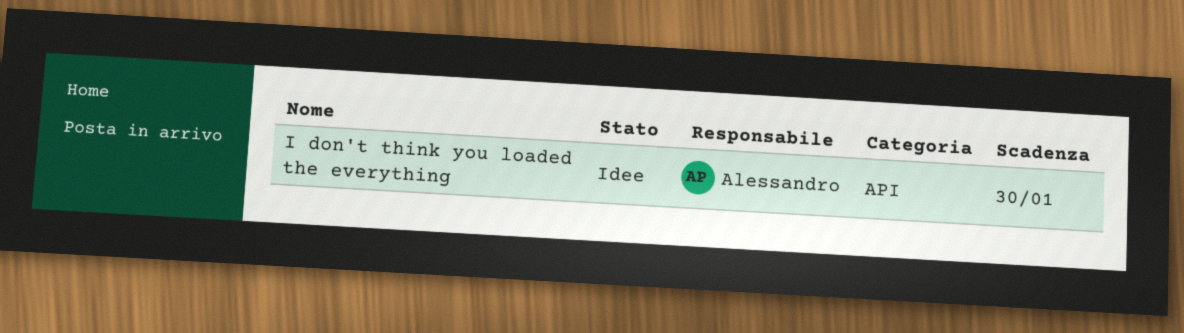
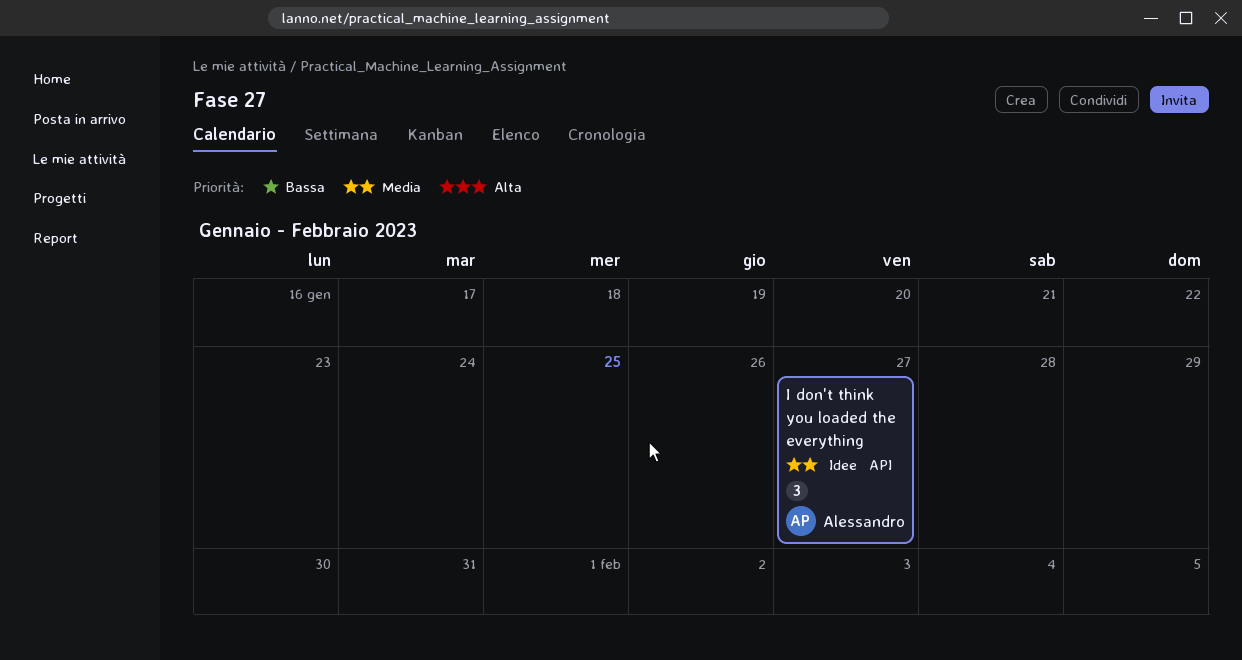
I don't think you loaded the everything, due: Jan 30 -> Jan 27

